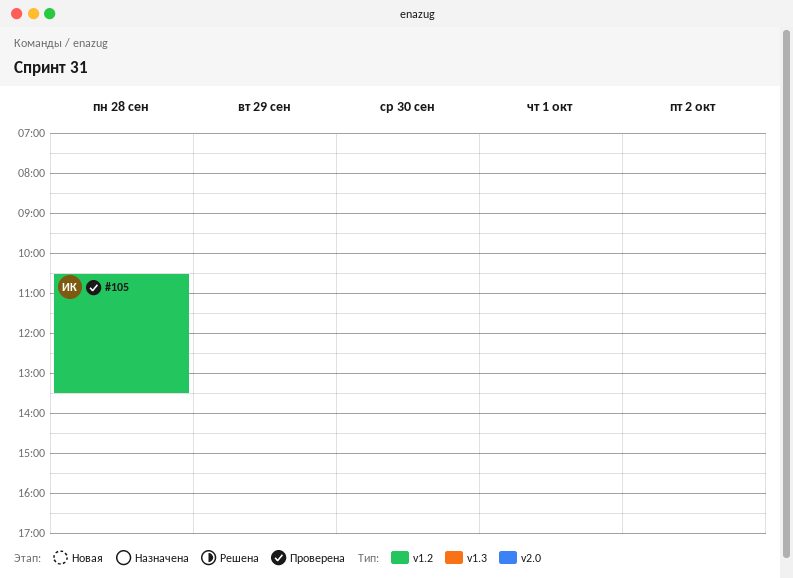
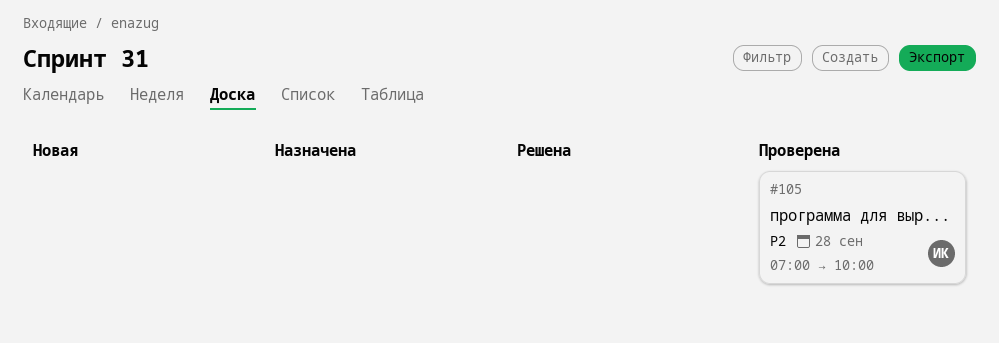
#105, begins: 10:30 -> 07:00
#105, ends: 13:30 -> 10:00

